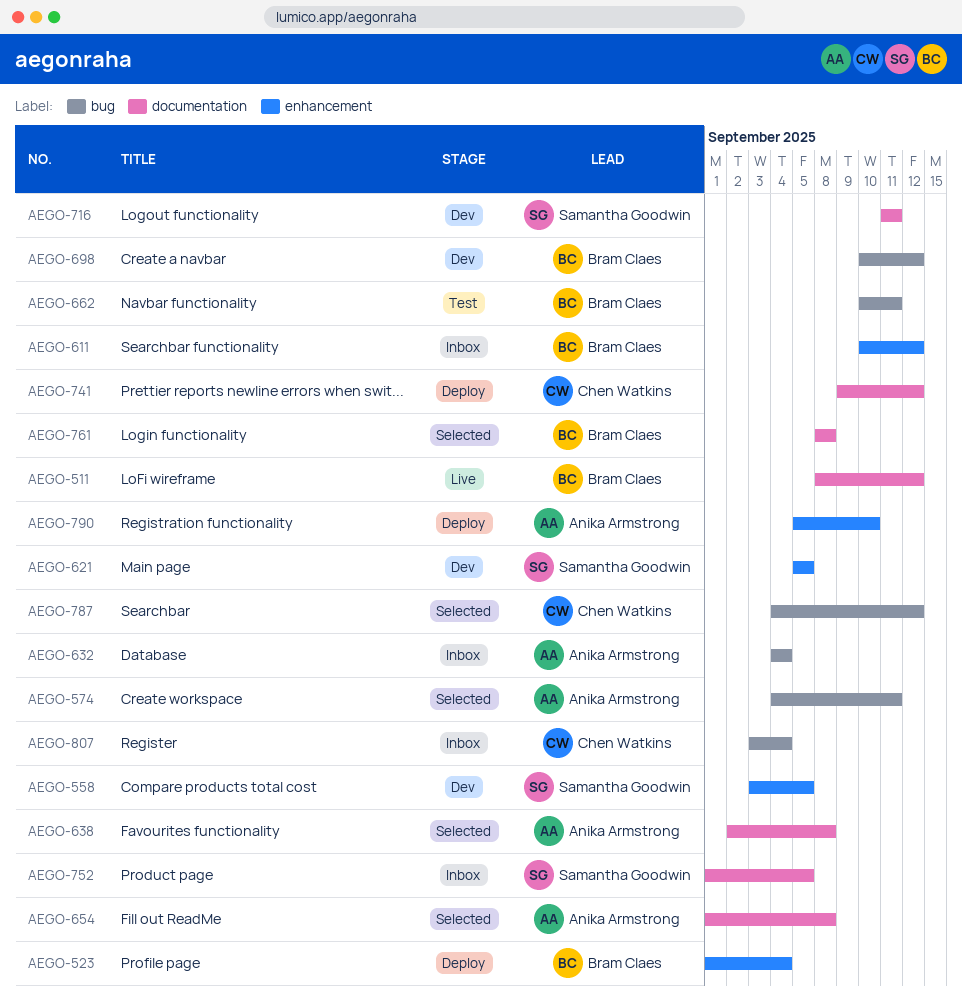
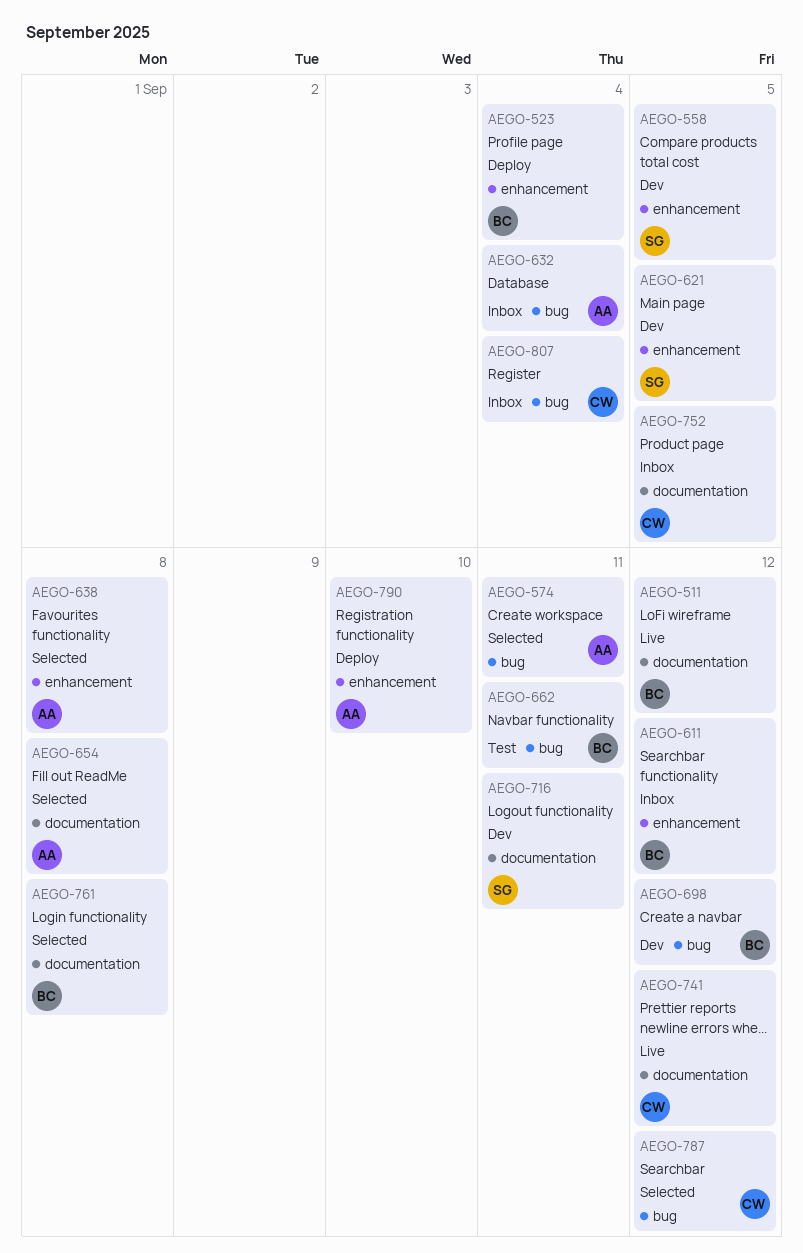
AEGO-638, label: documentation -> enhancement
AEGO-741, status: Deploy -> Live
AEGO-752, owner: Samantha Goodwin -> Chen Watkins

